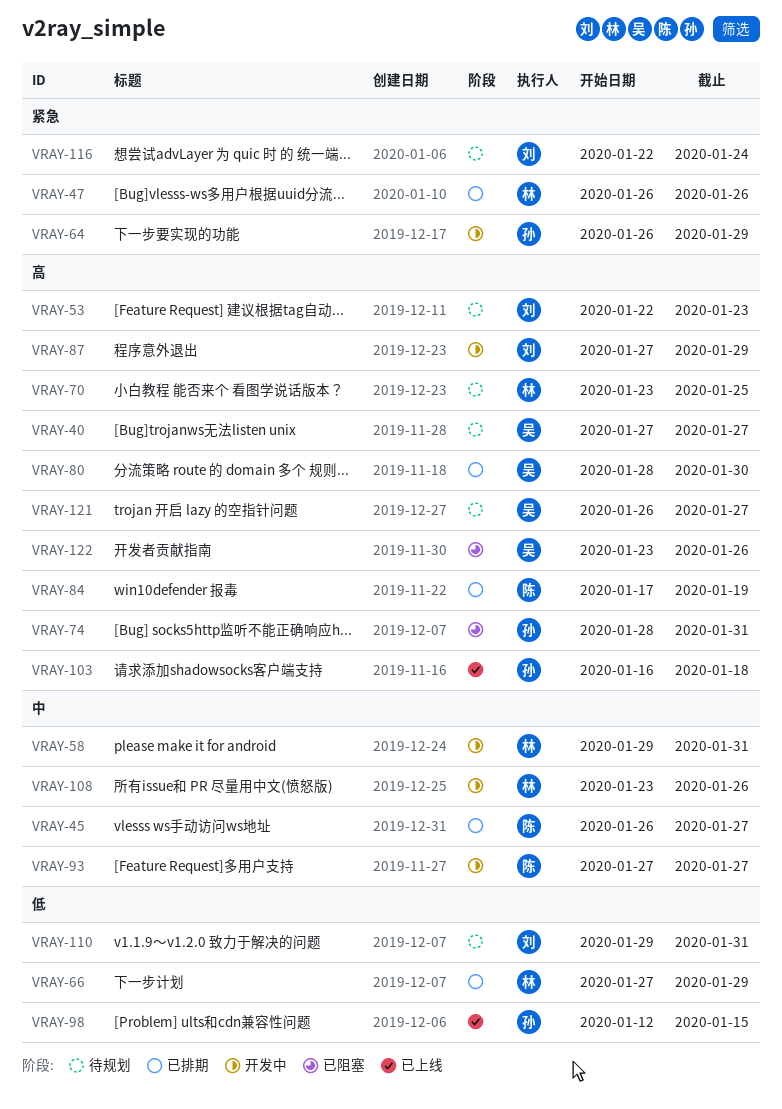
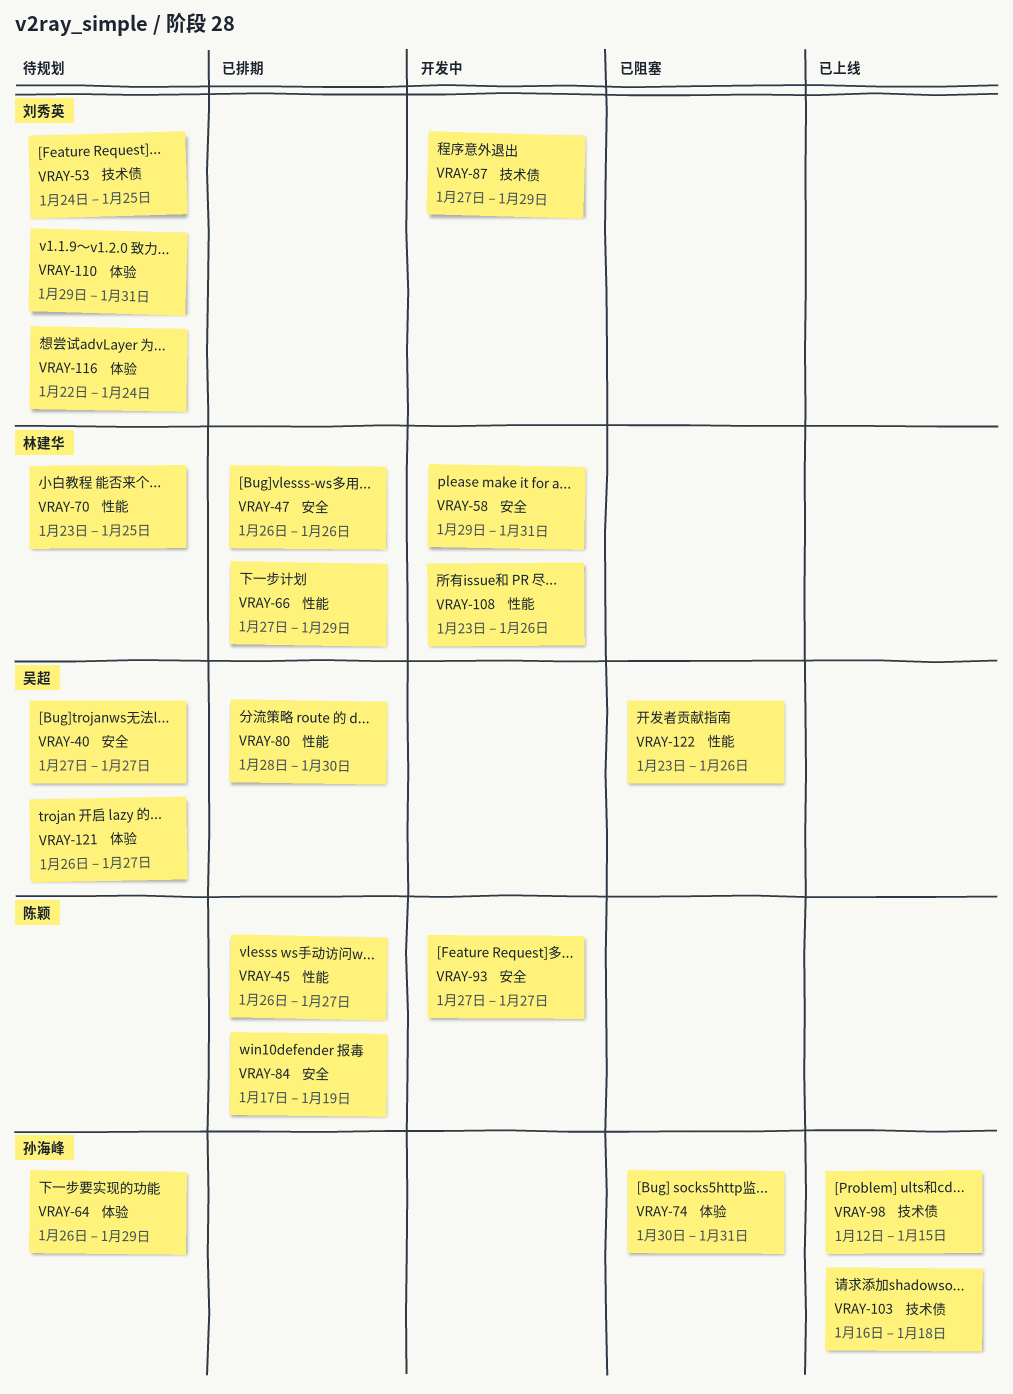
VRAY-53, start: Jan 22 -> Jan 24
VRAY-53, due: Jan 23 -> Jan 25
VRAY-64, status: 开发中 -> 待规划
VRAY-74, start: Jan 28 -> Jan 30

